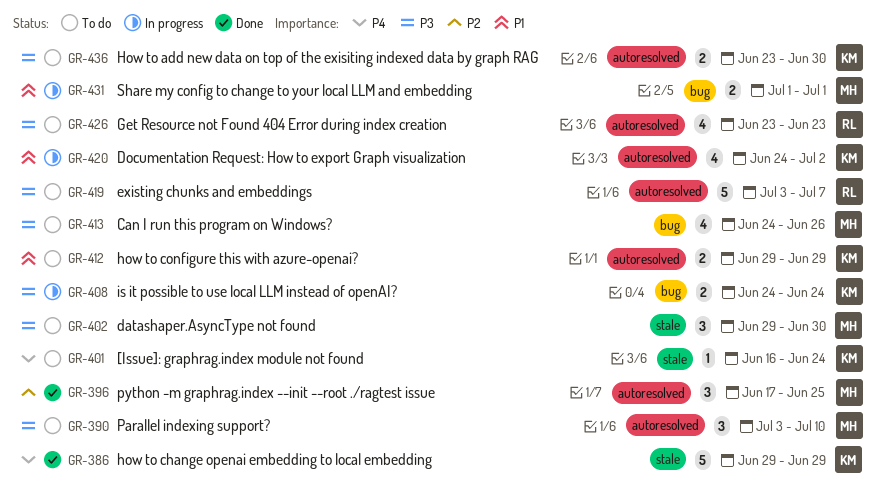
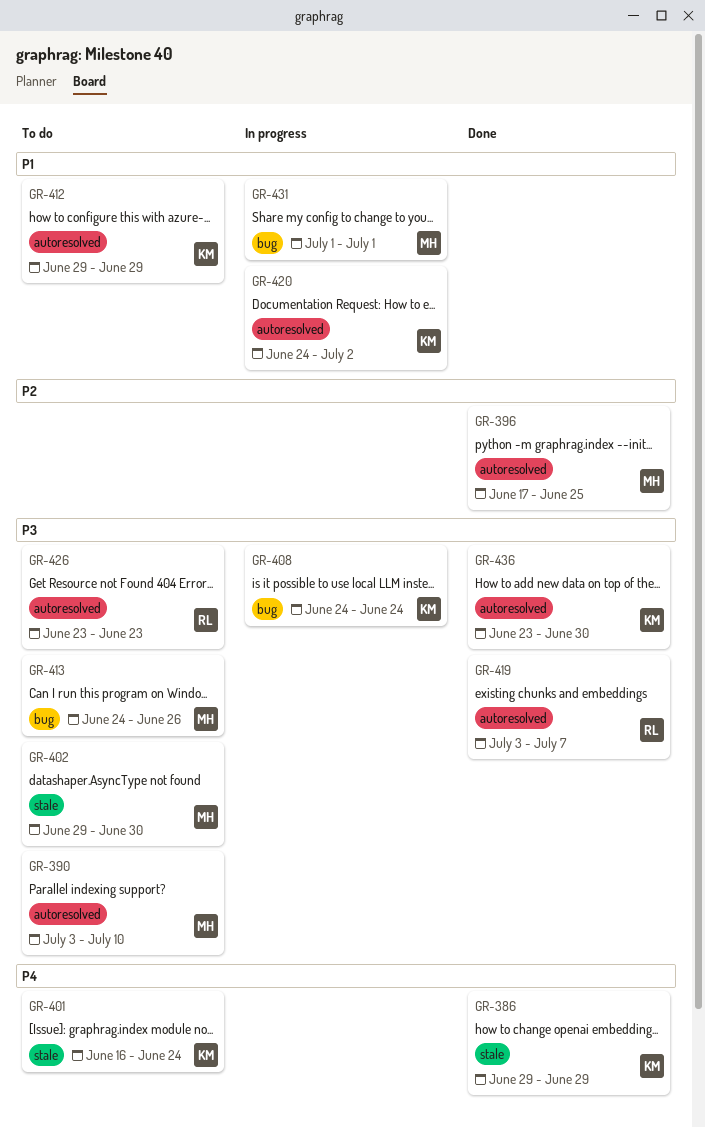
GR-419, status: To do -> Done
GR-436, status: To do -> Done

